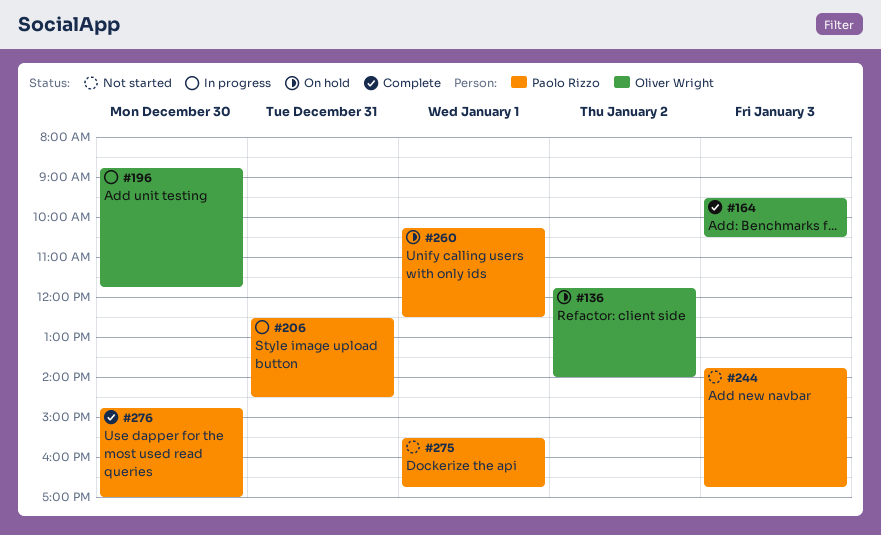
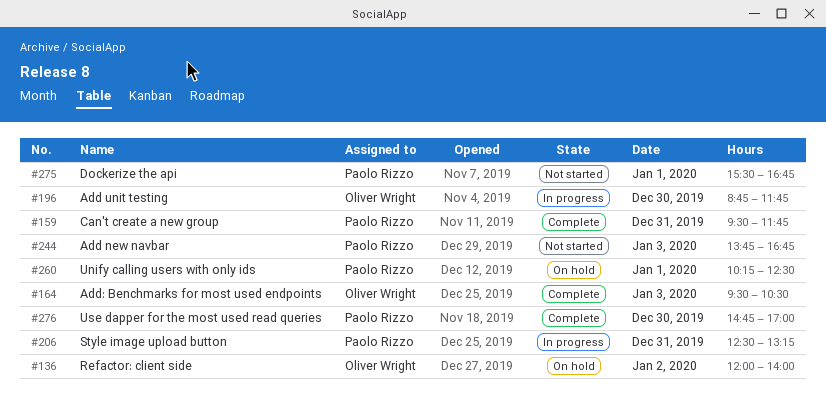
#136, begins: 11:45 -> 12:00
#159: none -> present
#206, ends: 14:30 -> 13:15

